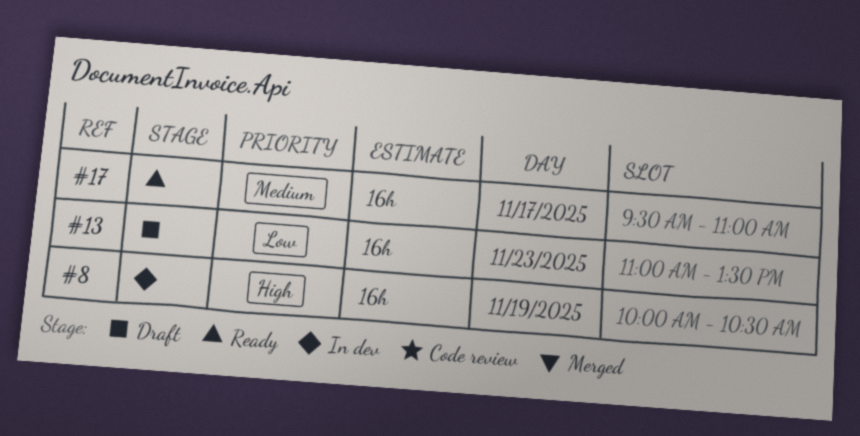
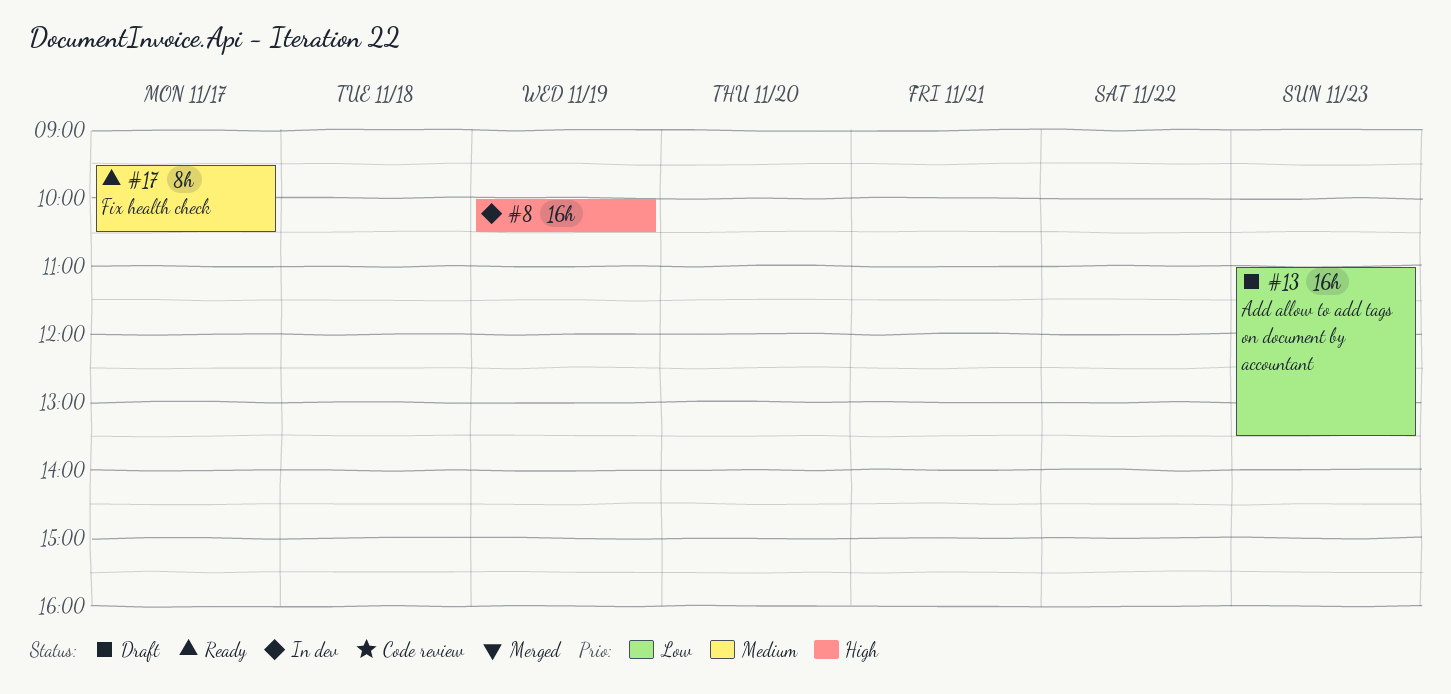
#17, estimate: 16h -> 8h
#17, ends: 11:00 -> 10:30

